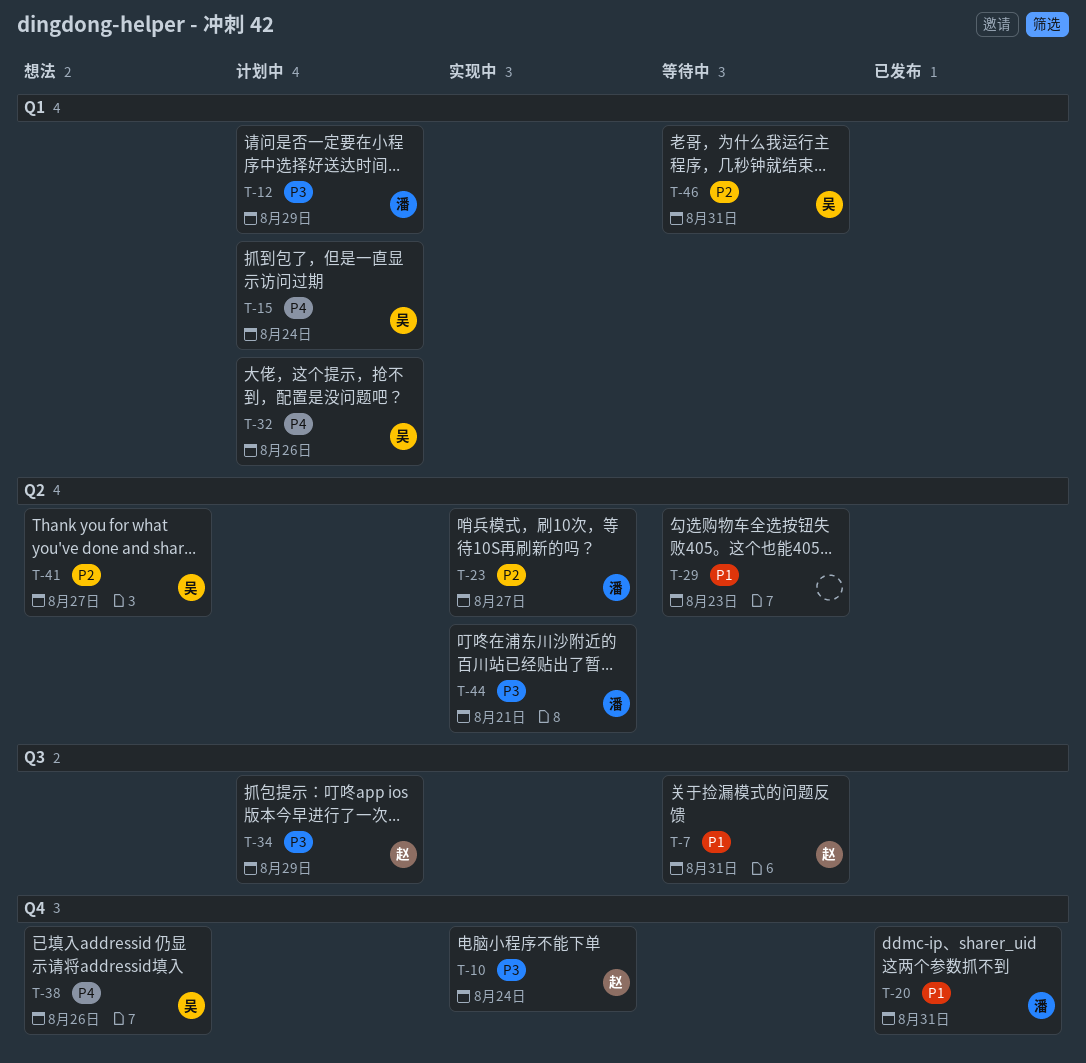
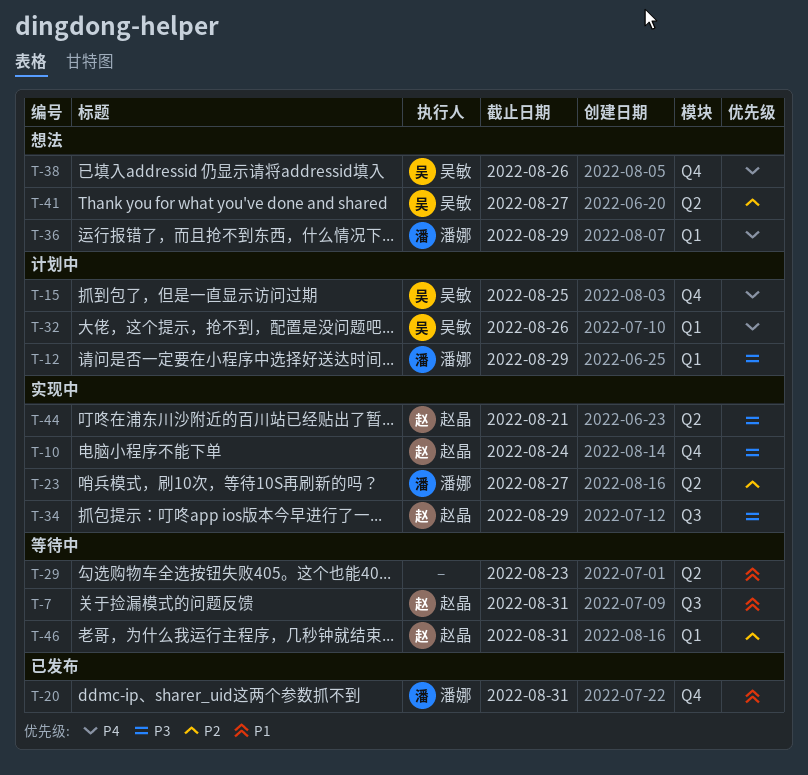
T-15, label: Q1 -> Q4
T-15, due: Aug 24 -> Aug 25
T-34, status: 计划中 -> 实现中
T-36: none -> present
T-44, owner: 潘娜 -> 赵晶
T-46, owner: 吴敏 -> 赵晶

